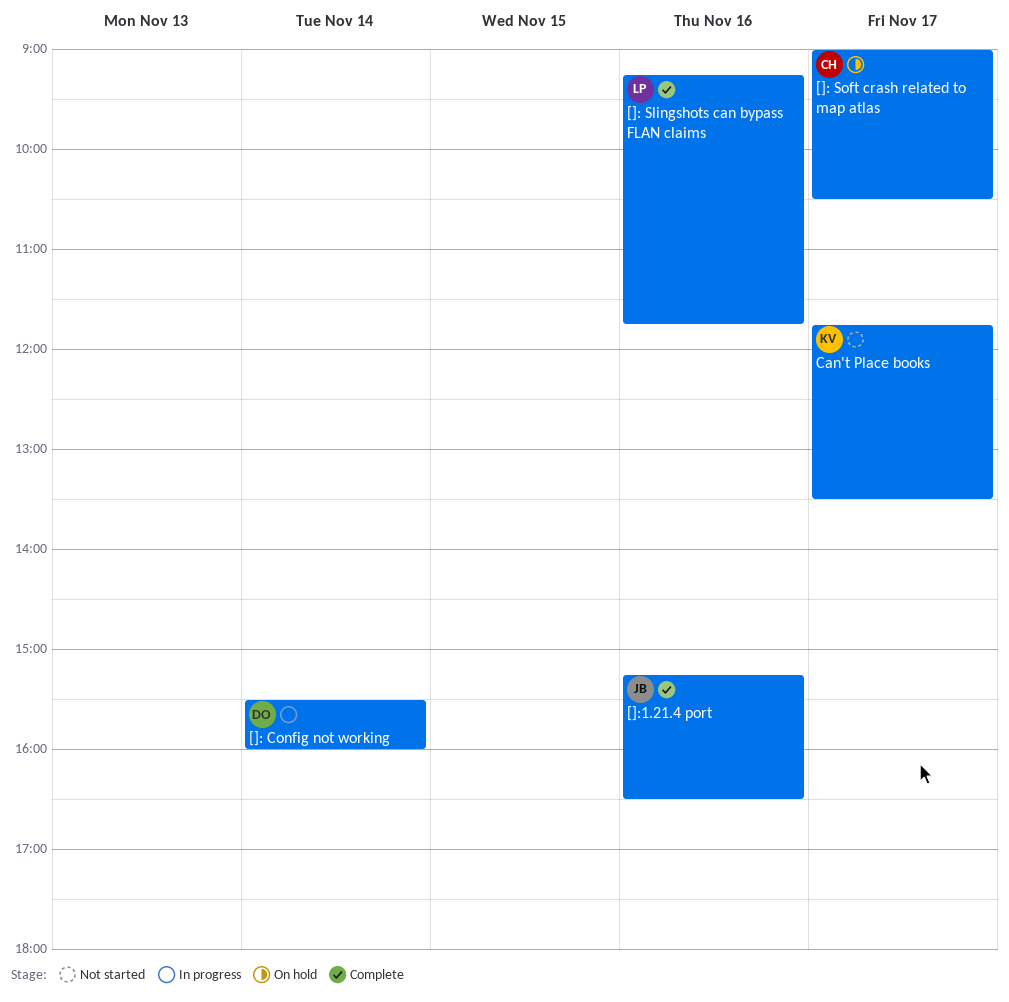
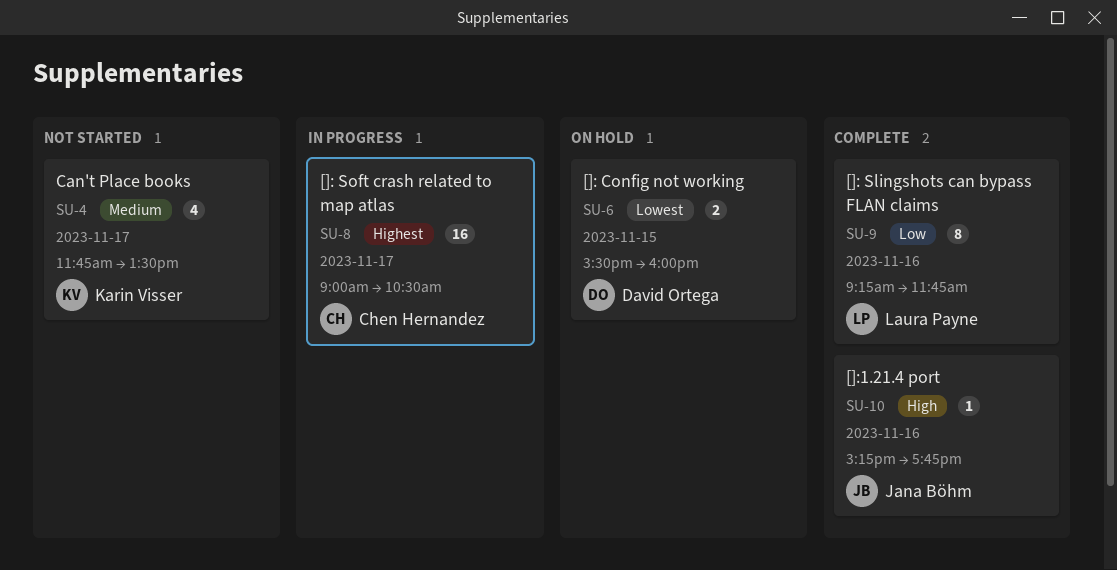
[]: Config not working, status: In progress -> On hold
[]: Config not working, day: Nov 14 -> Nov 15
[]: Soft crash related to map atlas, status: On hold -> In progress
[]:1.21.4 port, ends: 16:30 -> 17:45

